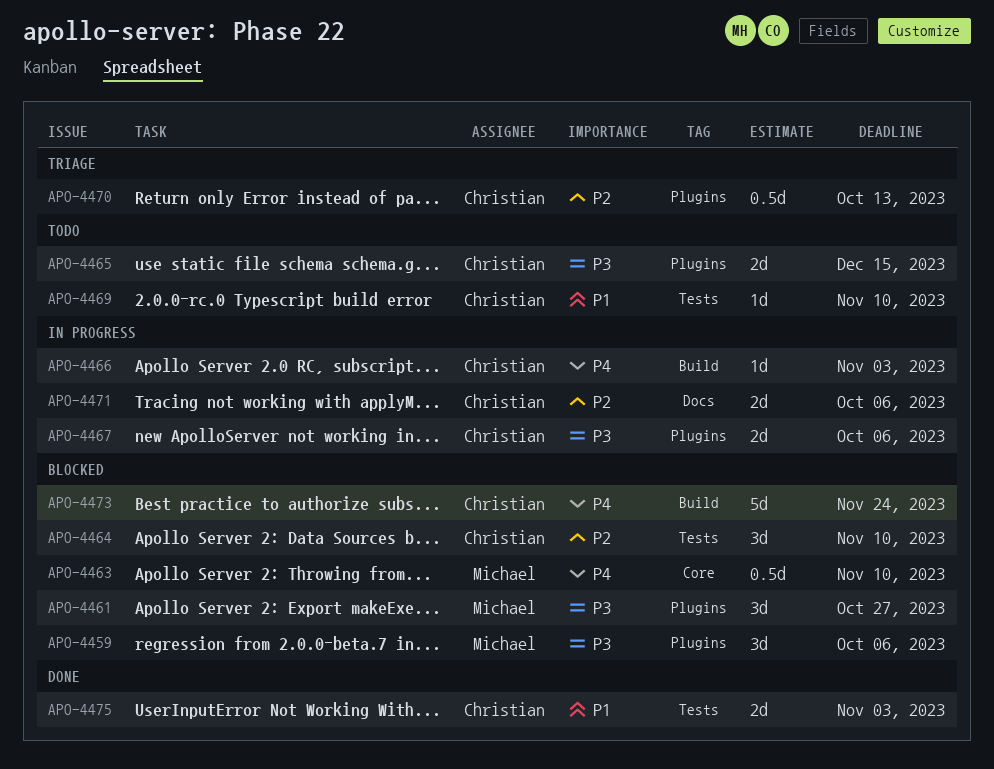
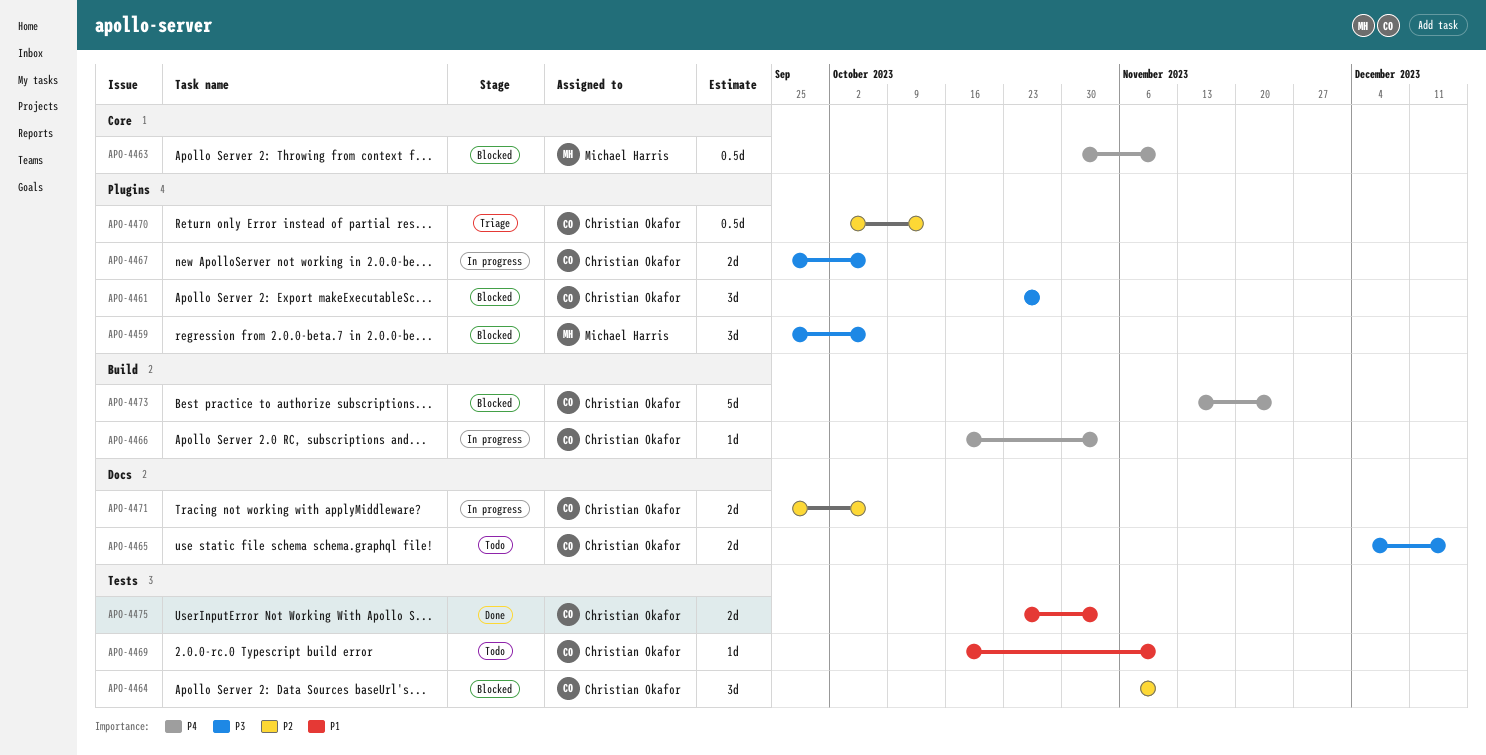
APO-4461, owner: Michael Harris -> Christian Okafor
APO-4465, label: Plugins -> Docs

